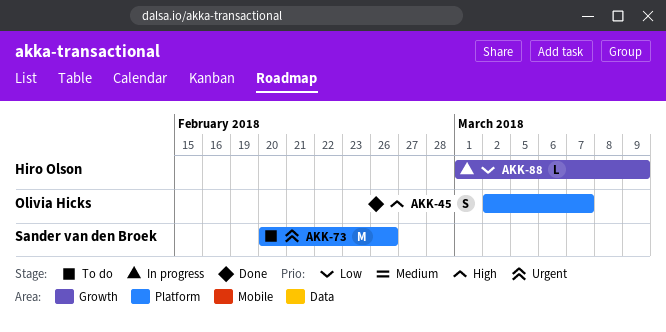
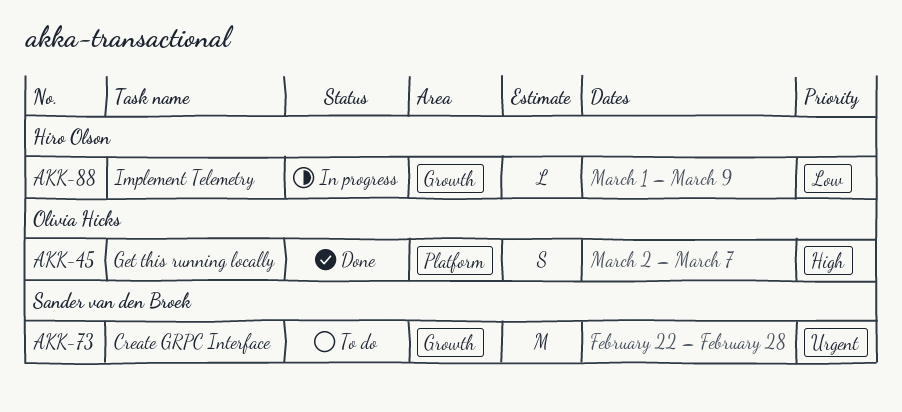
AKK-73, label: Platform -> Growth
AKK-73, start: Feb 20 -> Feb 22
AKK-73, due: Feb 26 -> Feb 28

